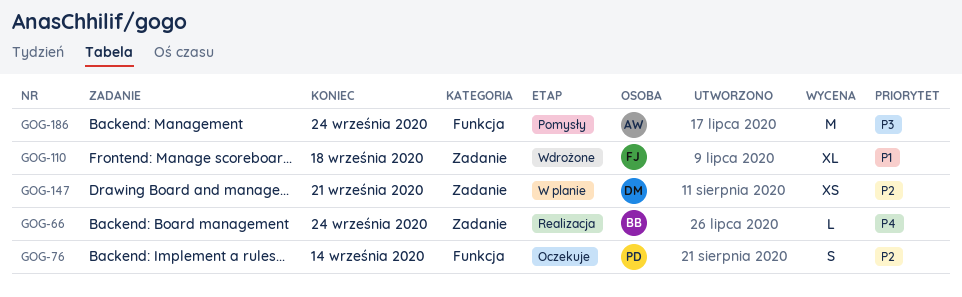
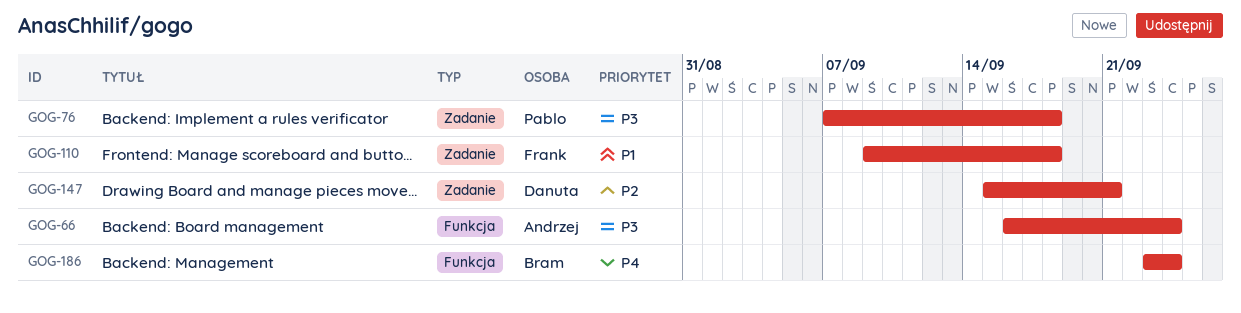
GOG-66, owner: Bram -> Andrzej
GOG-66, priority: P4 -> P3
GOG-66, label: Zadanie -> Funkcja
GOG-76, priority: P2 -> P3
GOG-76, label: Funkcja -> Zadanie
GOG-76, due: Sep 14 -> Sep 18
GOG-186, owner: Andrzej -> Bram
GOG-186, priority: P3 -> P4

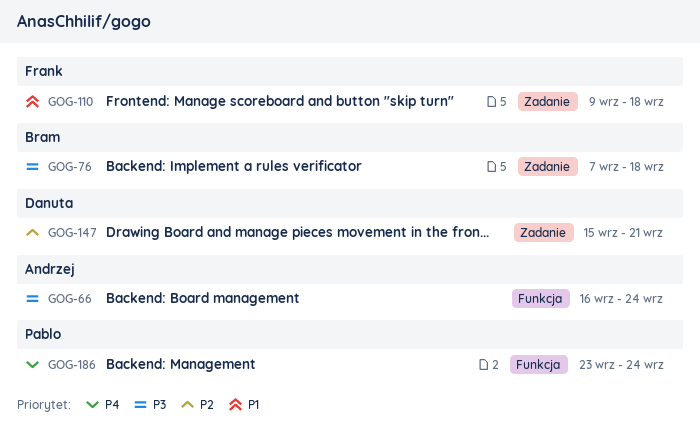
GOG-76, owner: Pablo -> Bram
GOG-186, owner: Bram -> Pablo

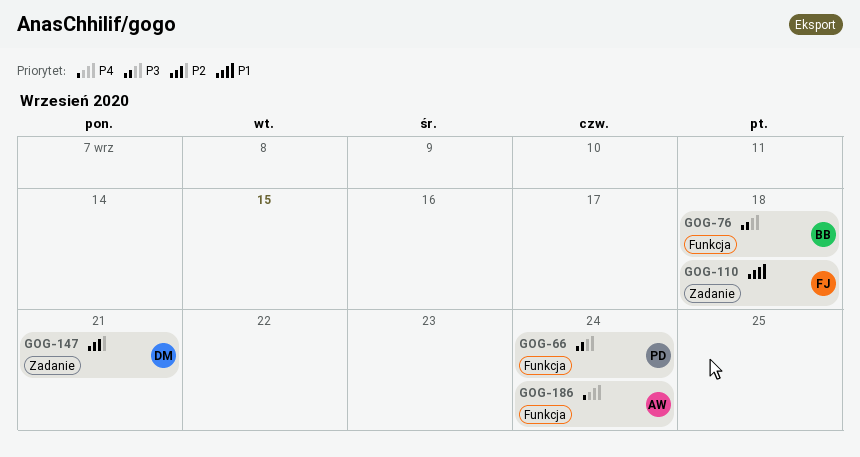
GOG-66, owner: Andrzej -> Pablo
GOG-76, label: Zadanie -> Funkcja
GOG-186, owner: Pablo -> Andrzej

